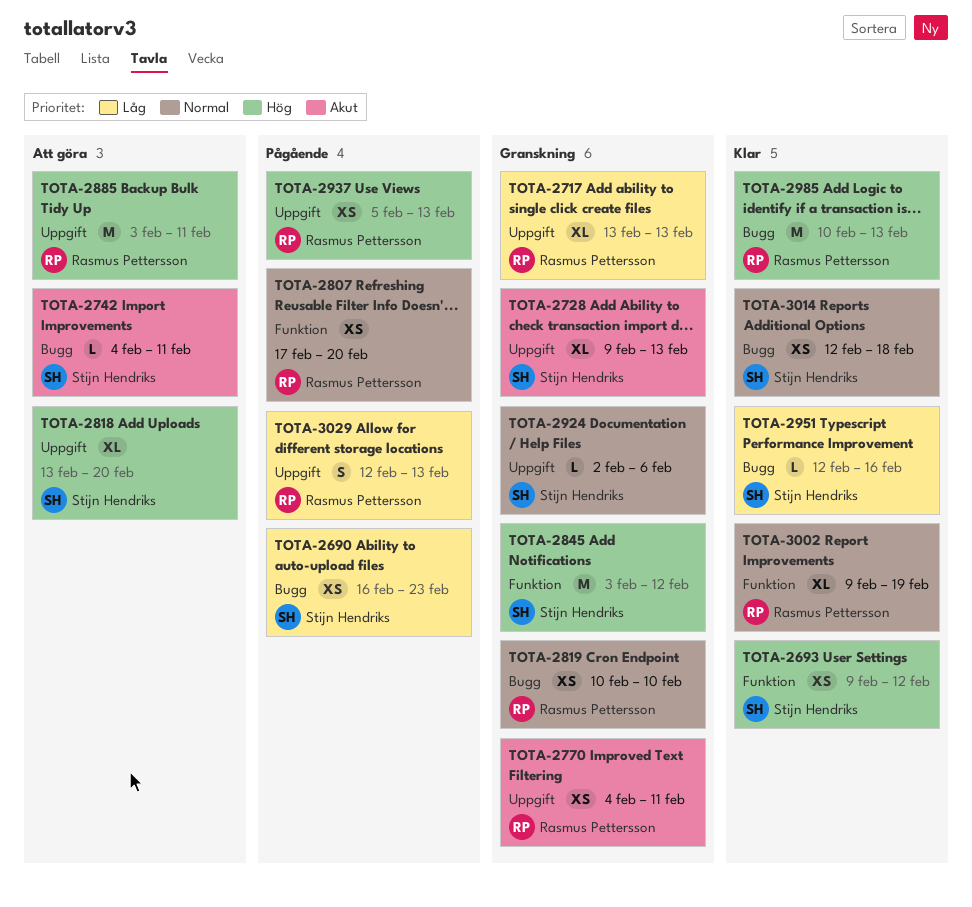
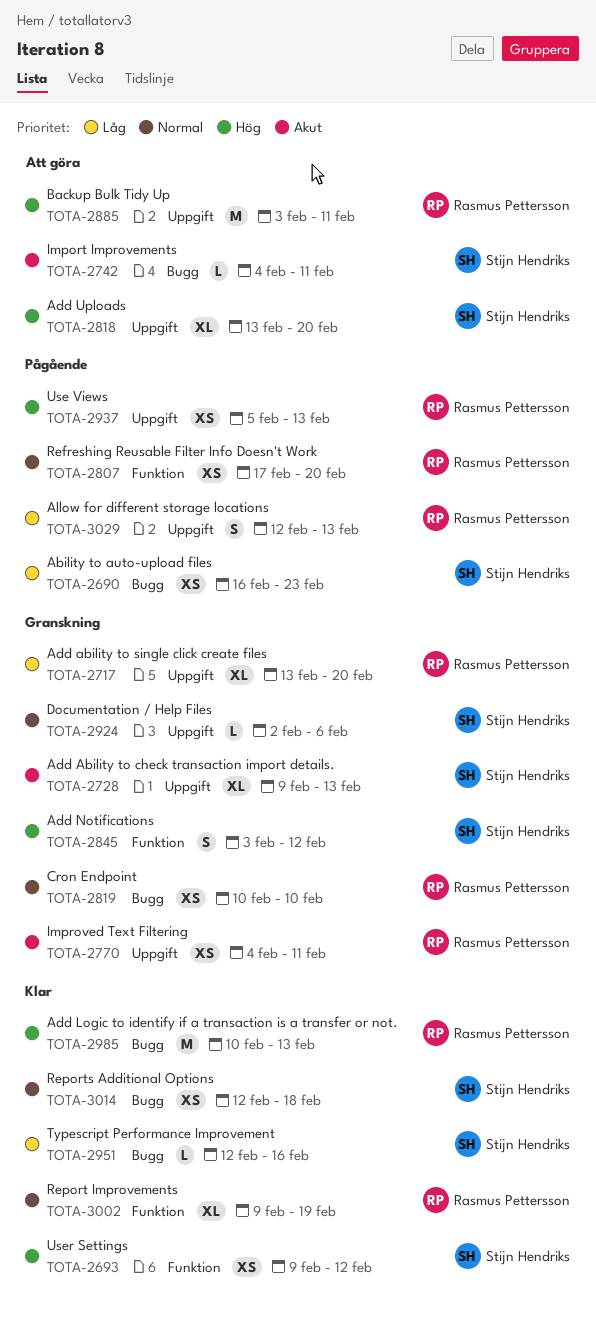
TOTA-2717, due: Feb 13 -> Feb 20
TOTA-2845, estimate: M -> S

